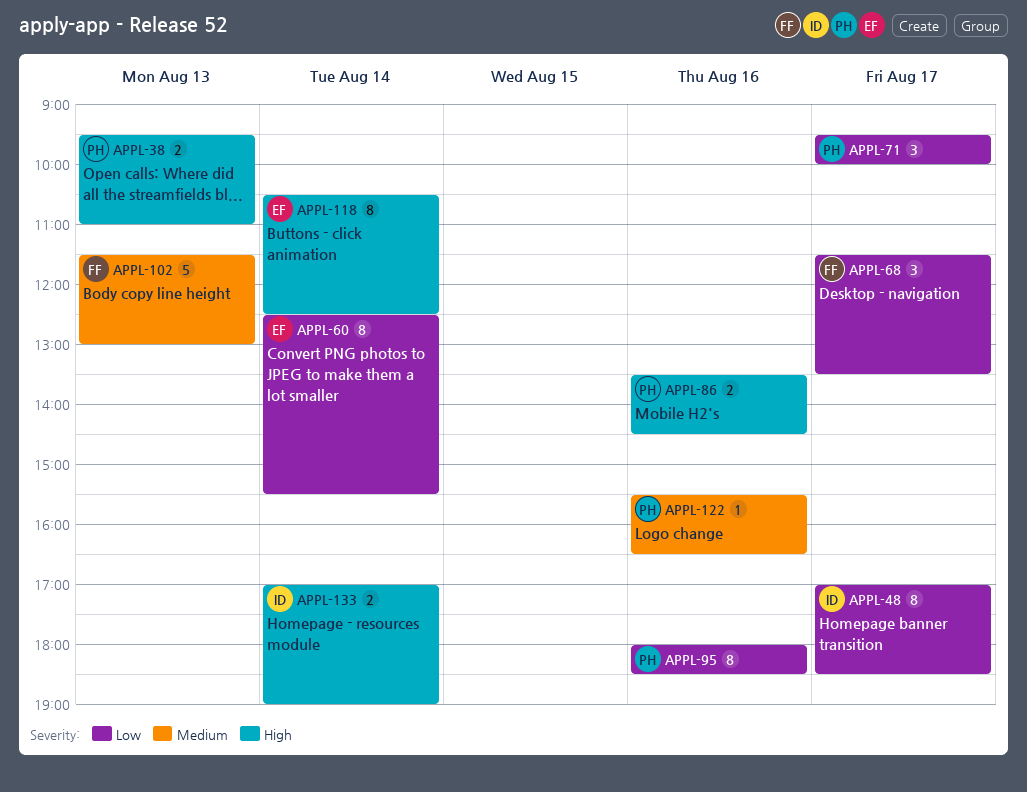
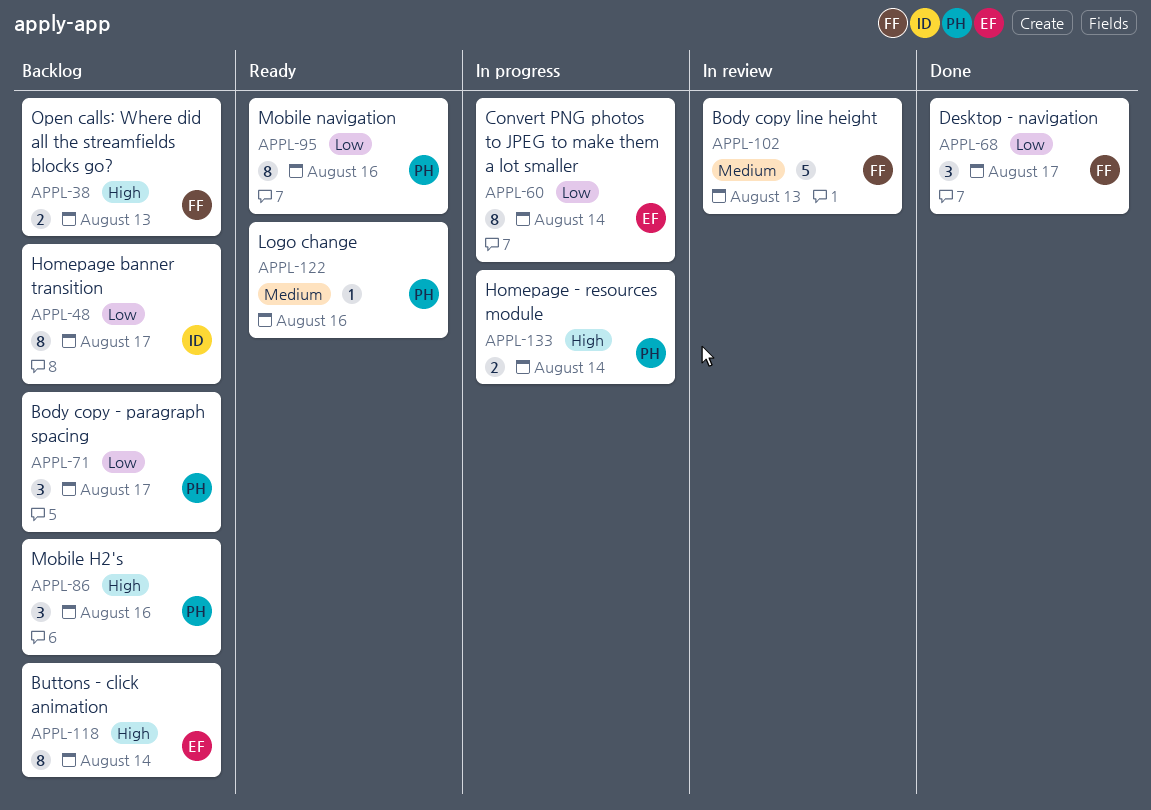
APPL-38, owner: PH -> FF
APPL-86, estimate: 2 -> 3
APPL-133, owner: ID -> PH

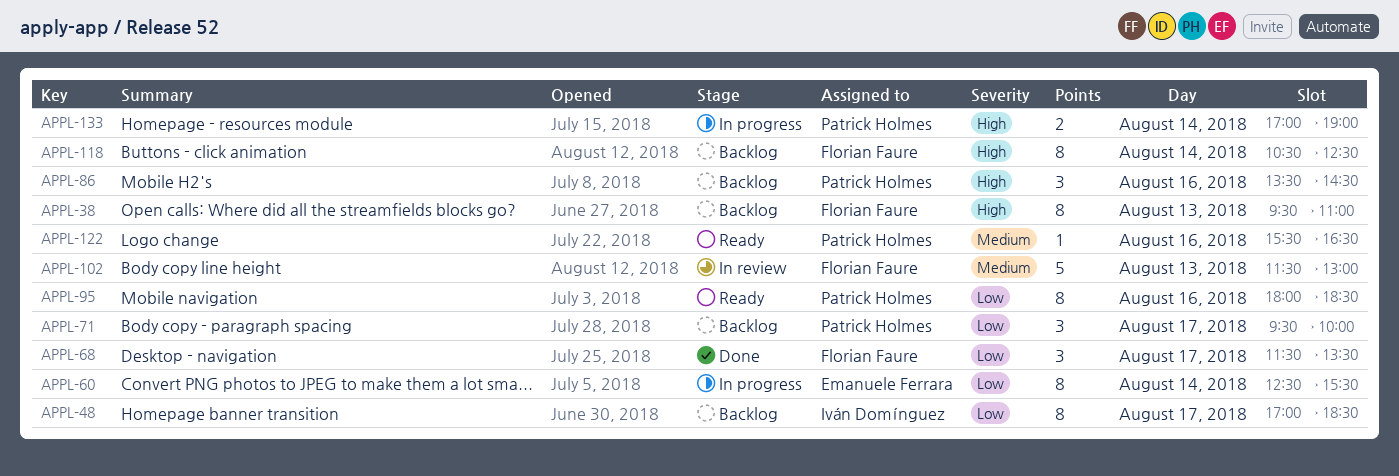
APPL-38, estimate: 2 -> 8
APPL-118, owner: Emanuele Ferrara -> Florian Faure

